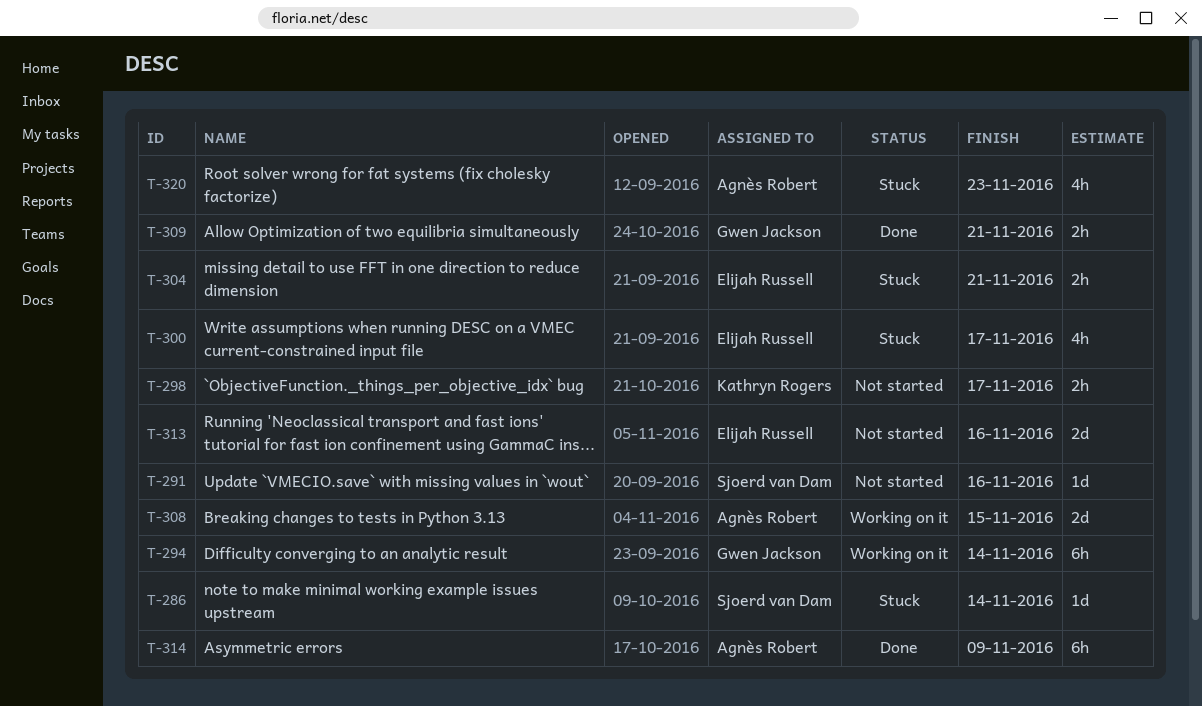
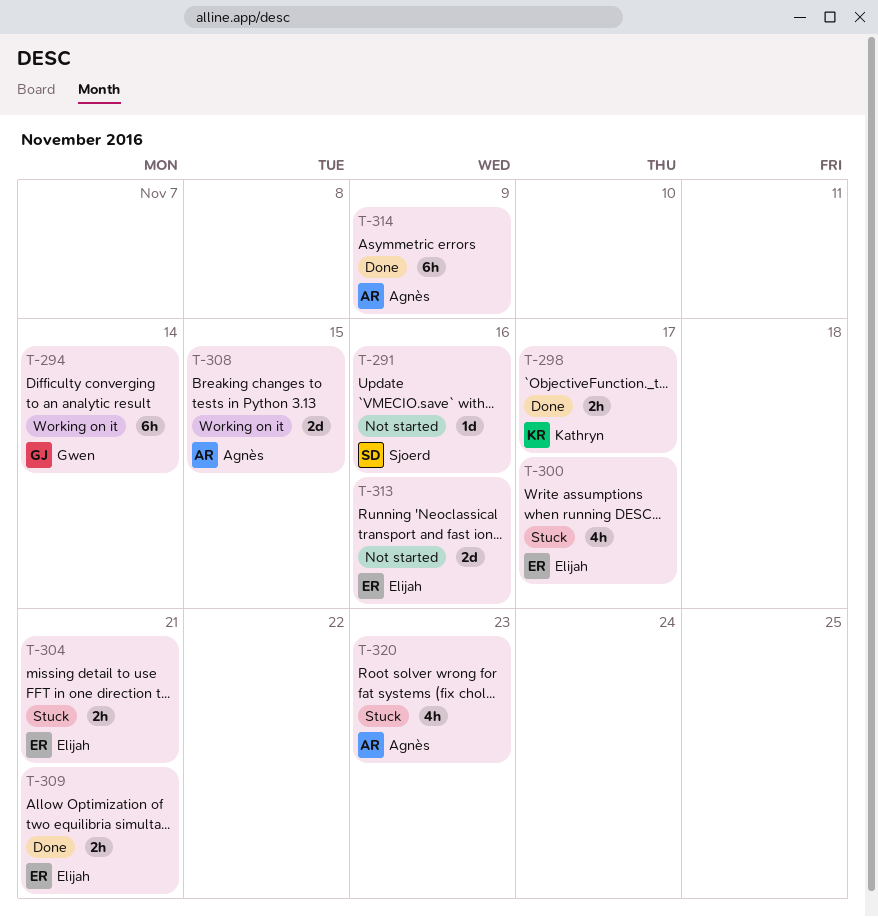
T-286: present -> none
T-298, status: Not started -> Done
T-309, owner: Gwen Jackson -> Elijah Russell

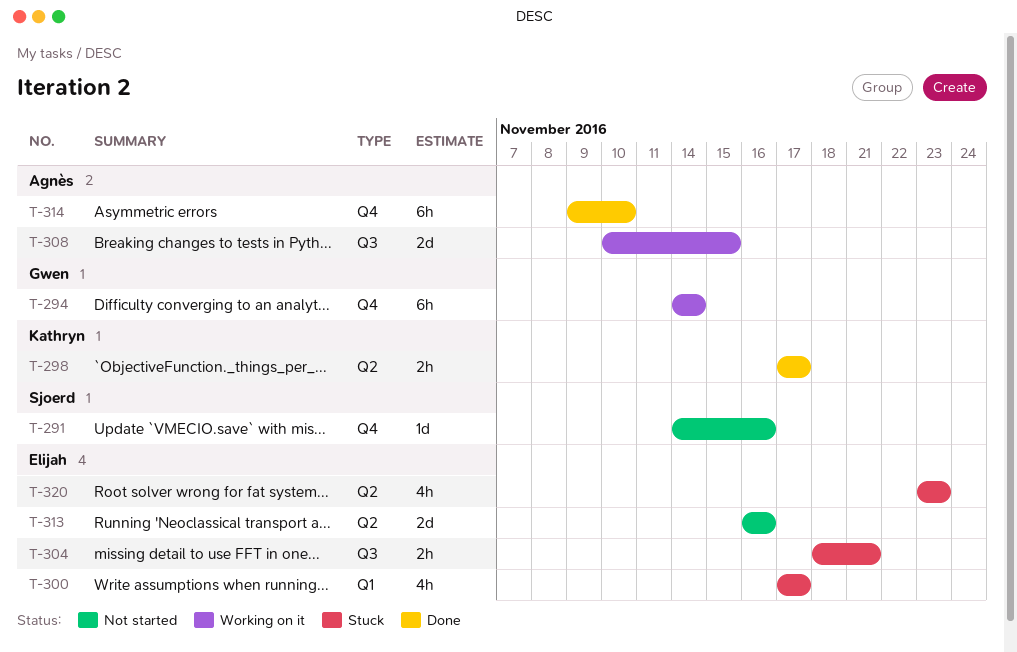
T-309: present -> none
T-314, due: Nov 9 -> Nov 10
T-320, owner: Agnès -> Elijah

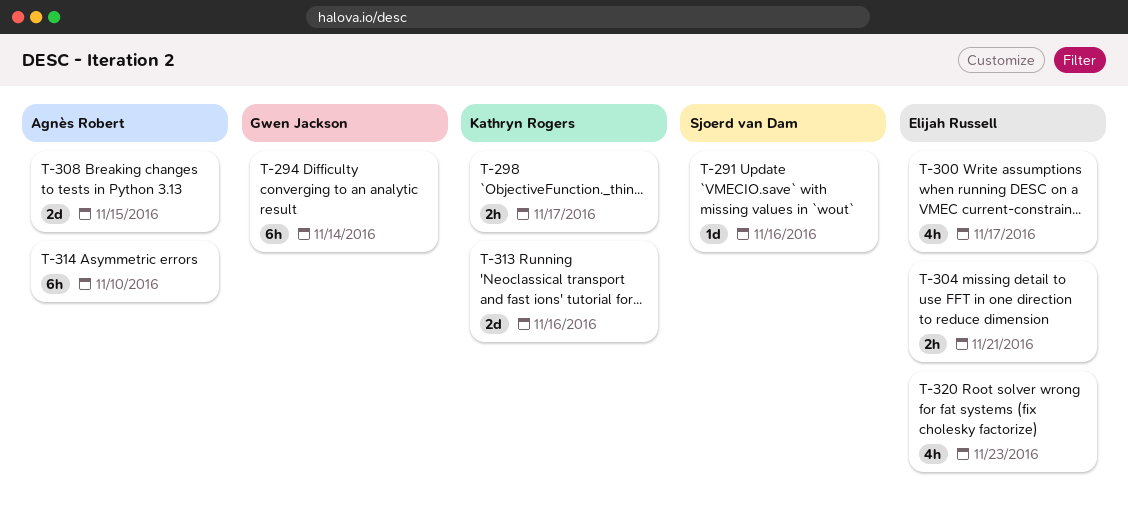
T-313, owner: Elijah Russell -> Kathryn Rogers

